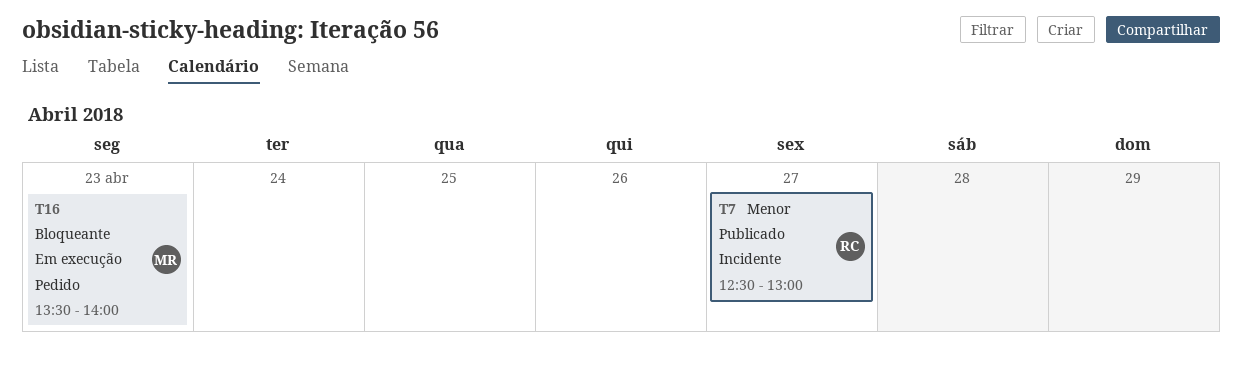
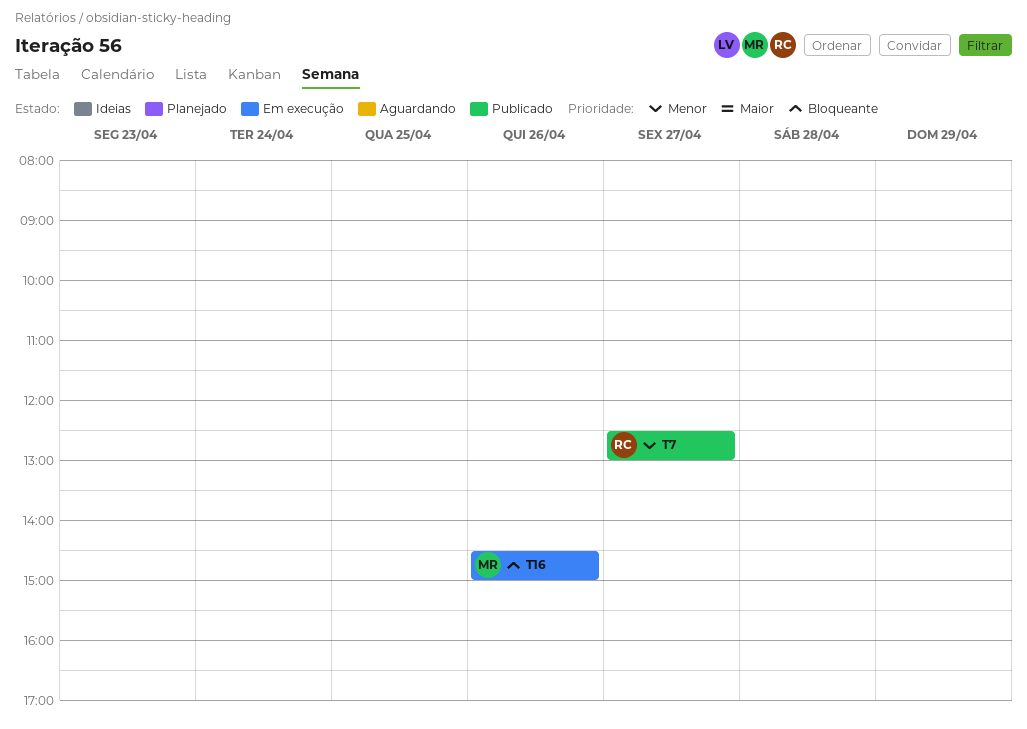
T16, day: Apr 23 -> Apr 26
T16, begins: 13:30 -> 14:30
T16, ends: 14:00 -> 15:00

